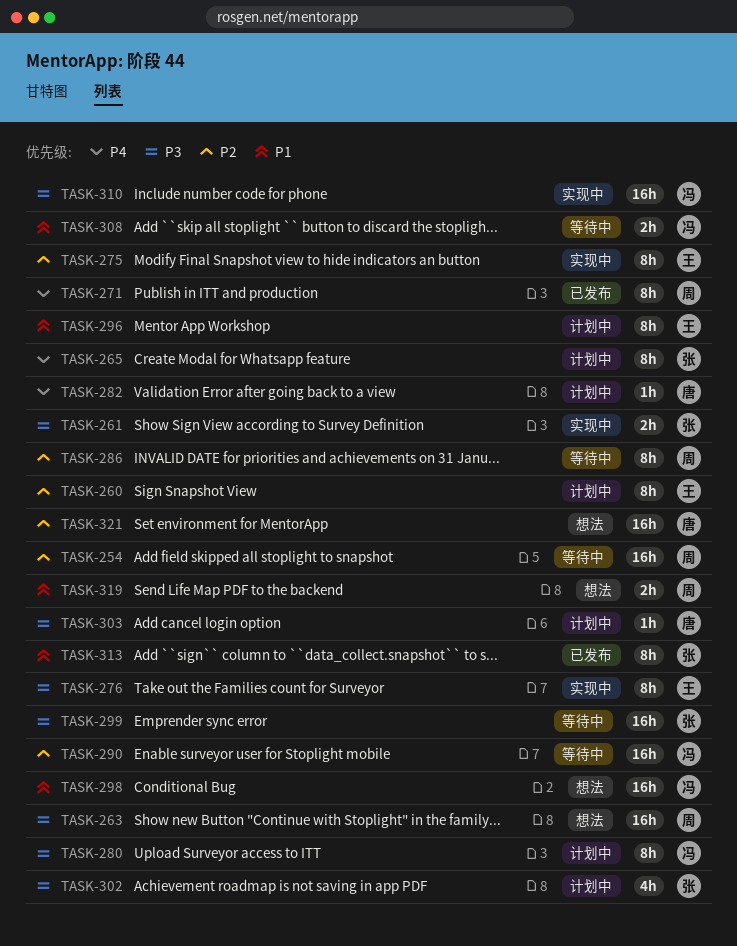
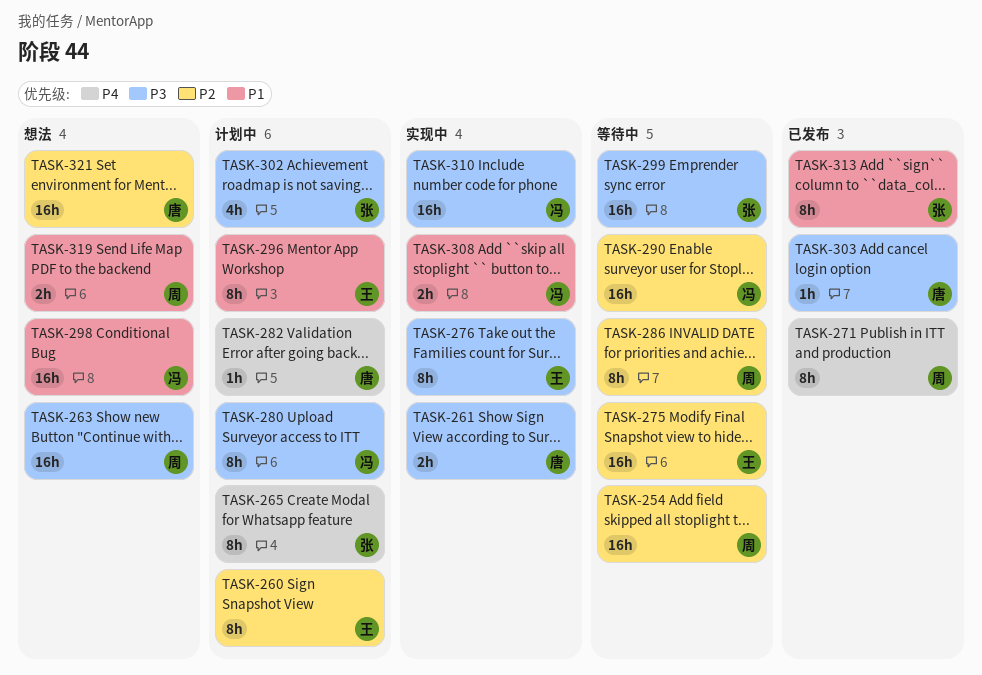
TASK-261, owner: 张 -> 唐
TASK-275, status: 实现中 -> 等待中
TASK-275, estimate: 8h -> 16h
TASK-303, status: 计划中 -> 已发布
TASK-308, status: 等待中 -> 实现中

